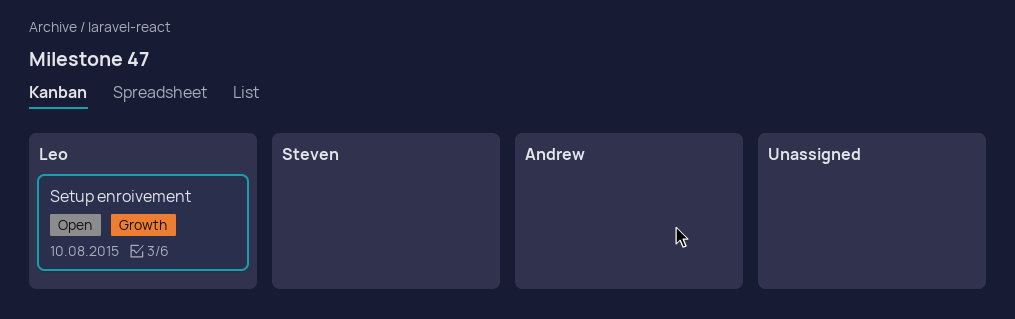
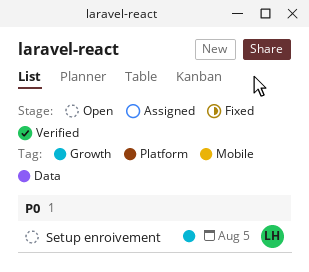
Setup enroivement, due: Aug 10 -> Aug 5

